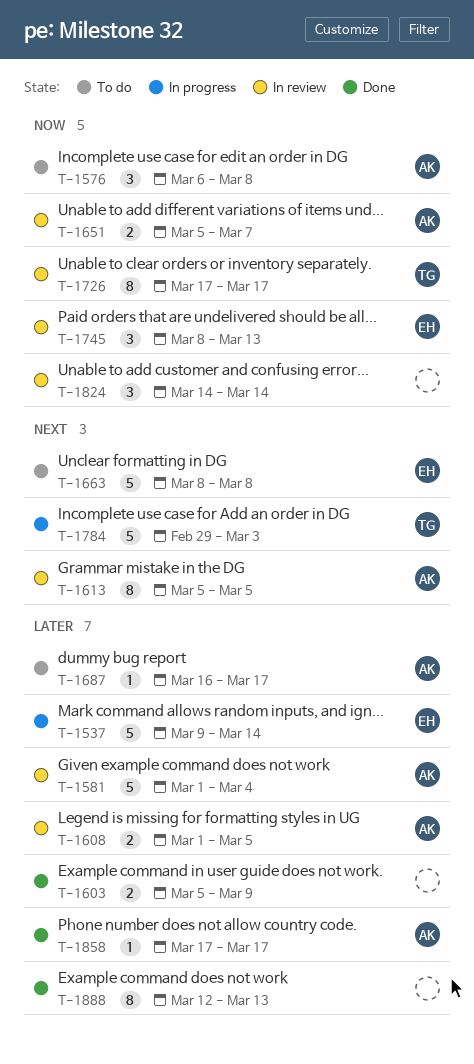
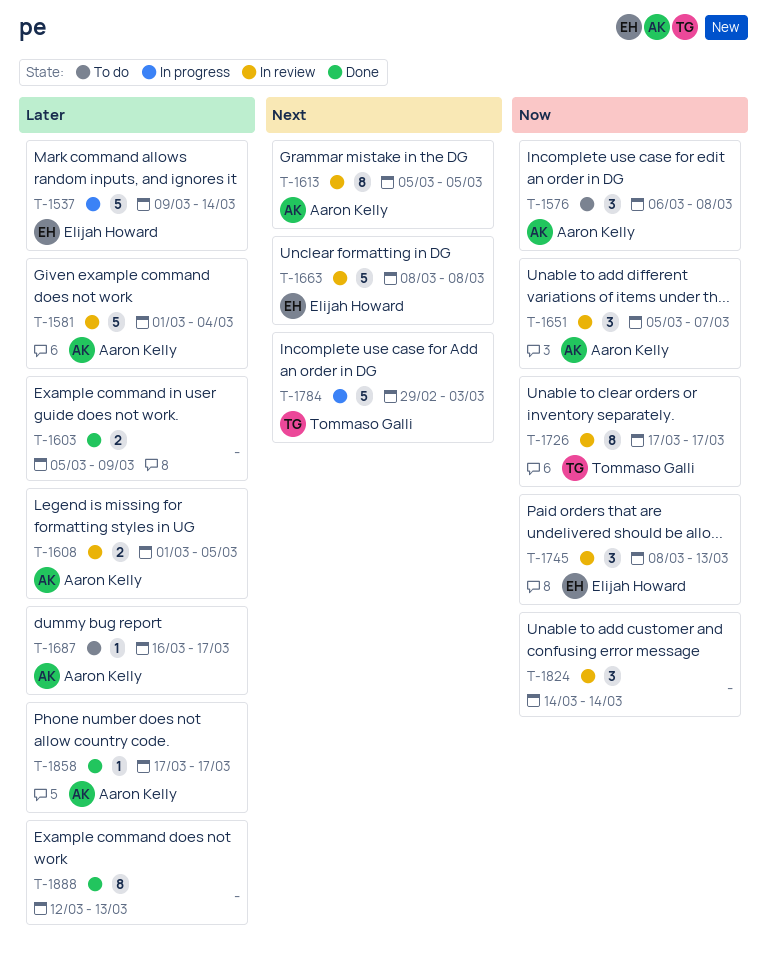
T-1651, estimate: 2 -> 3
T-1663, status: To do -> In review

